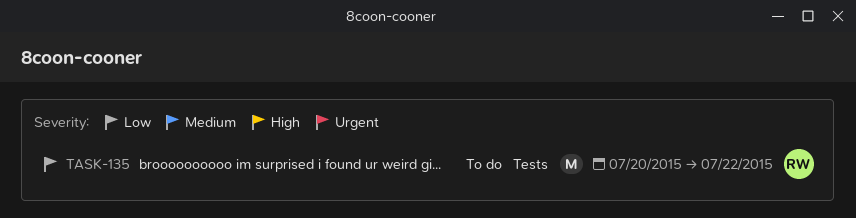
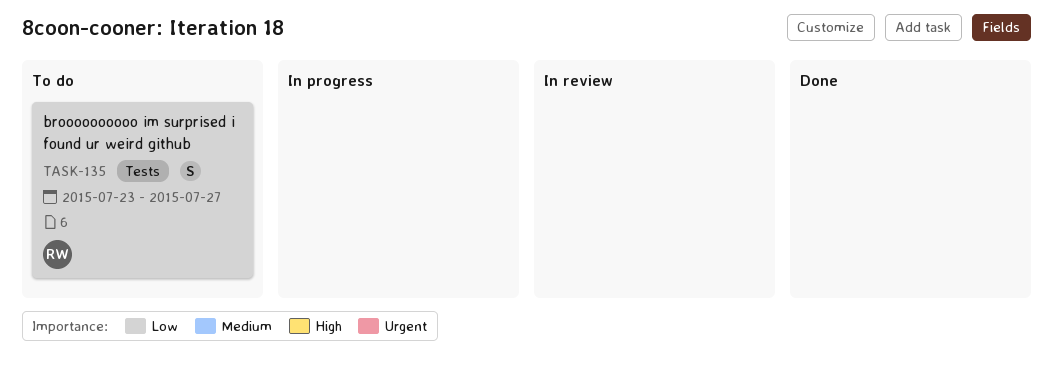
TASK-135, estimate: M -> S
TASK-135, start: Jul 20 -> Jul 23
TASK-135, due: Jul 22 -> Jul 27

